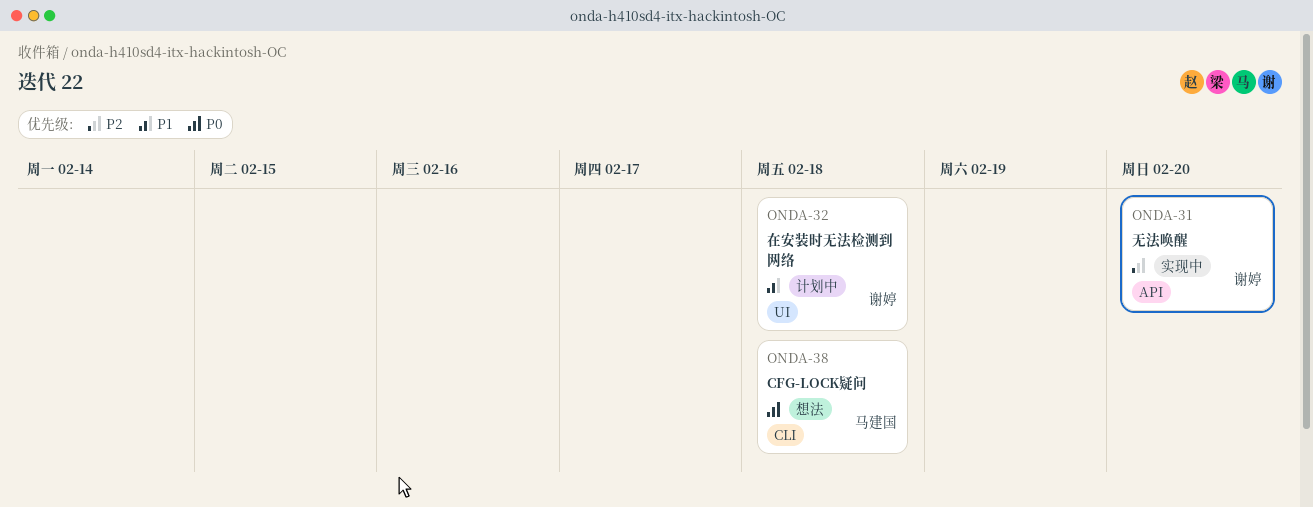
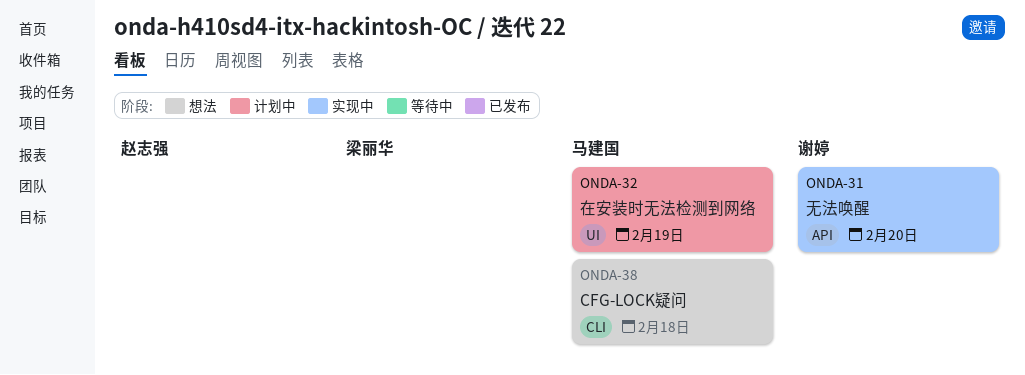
ONDA-32, owner: 谢婷 -> 马建国
ONDA-32, due: Feb 18 -> Feb 19

